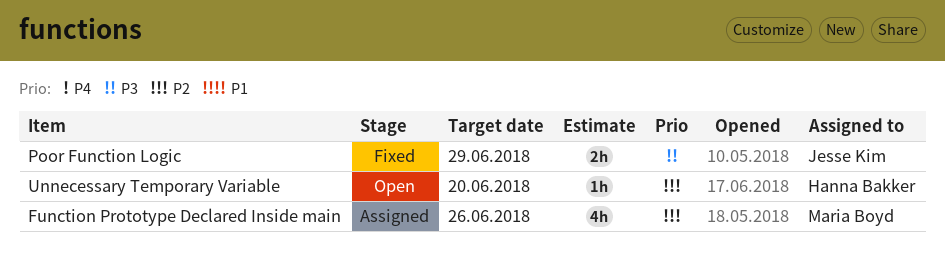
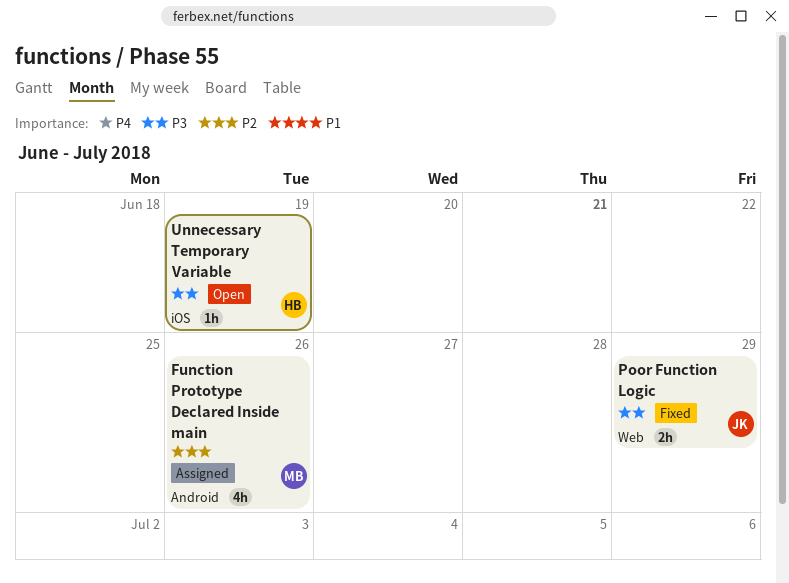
Unnecessary Temporary Variable, priority: P2 -> P3
Unnecessary Temporary Variable, due: Jun 20 -> Jun 19

